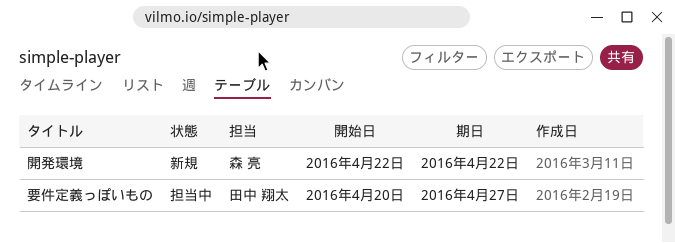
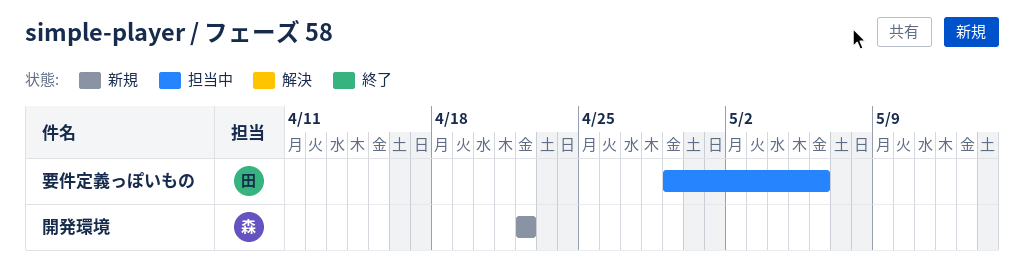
要件定義っぽいもの, start: Apr 20 -> Apr 29
要件定義っぽいもの, due: Apr 27 -> May 6

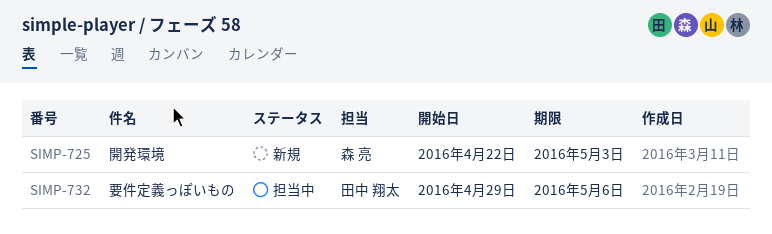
開発環境, due: Apr 22 -> May 3

